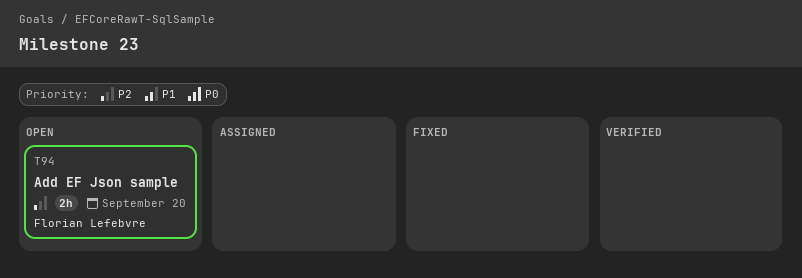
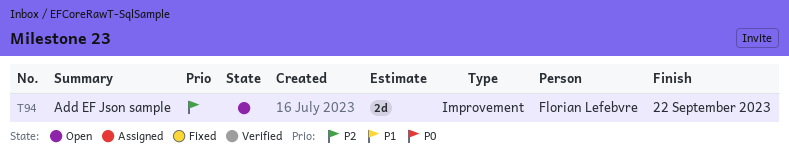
T94, estimate: 2h -> 2d
T94, due: Sep 20 -> Sep 22

